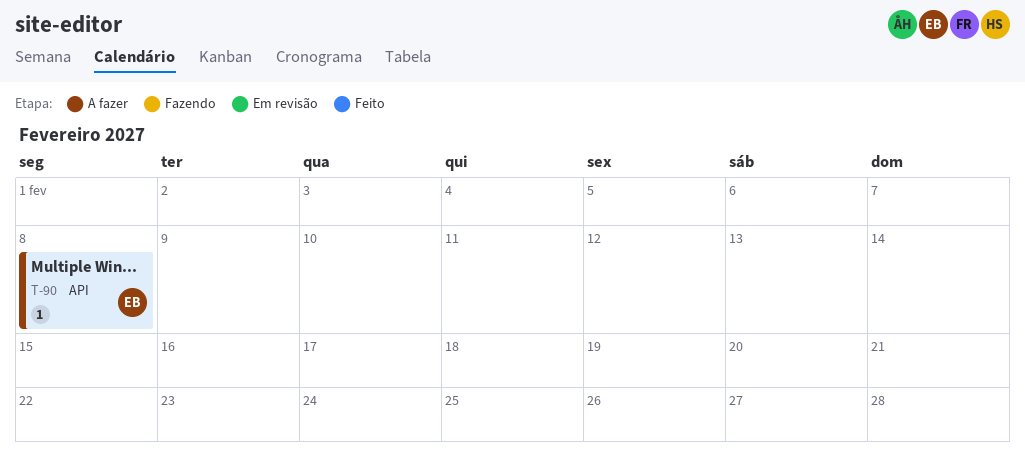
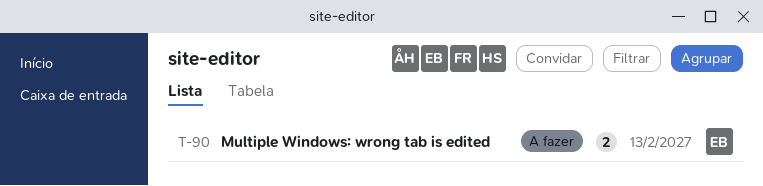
T-90, estimate: 1 -> 2
T-90, due: Feb 8 -> Feb 13

